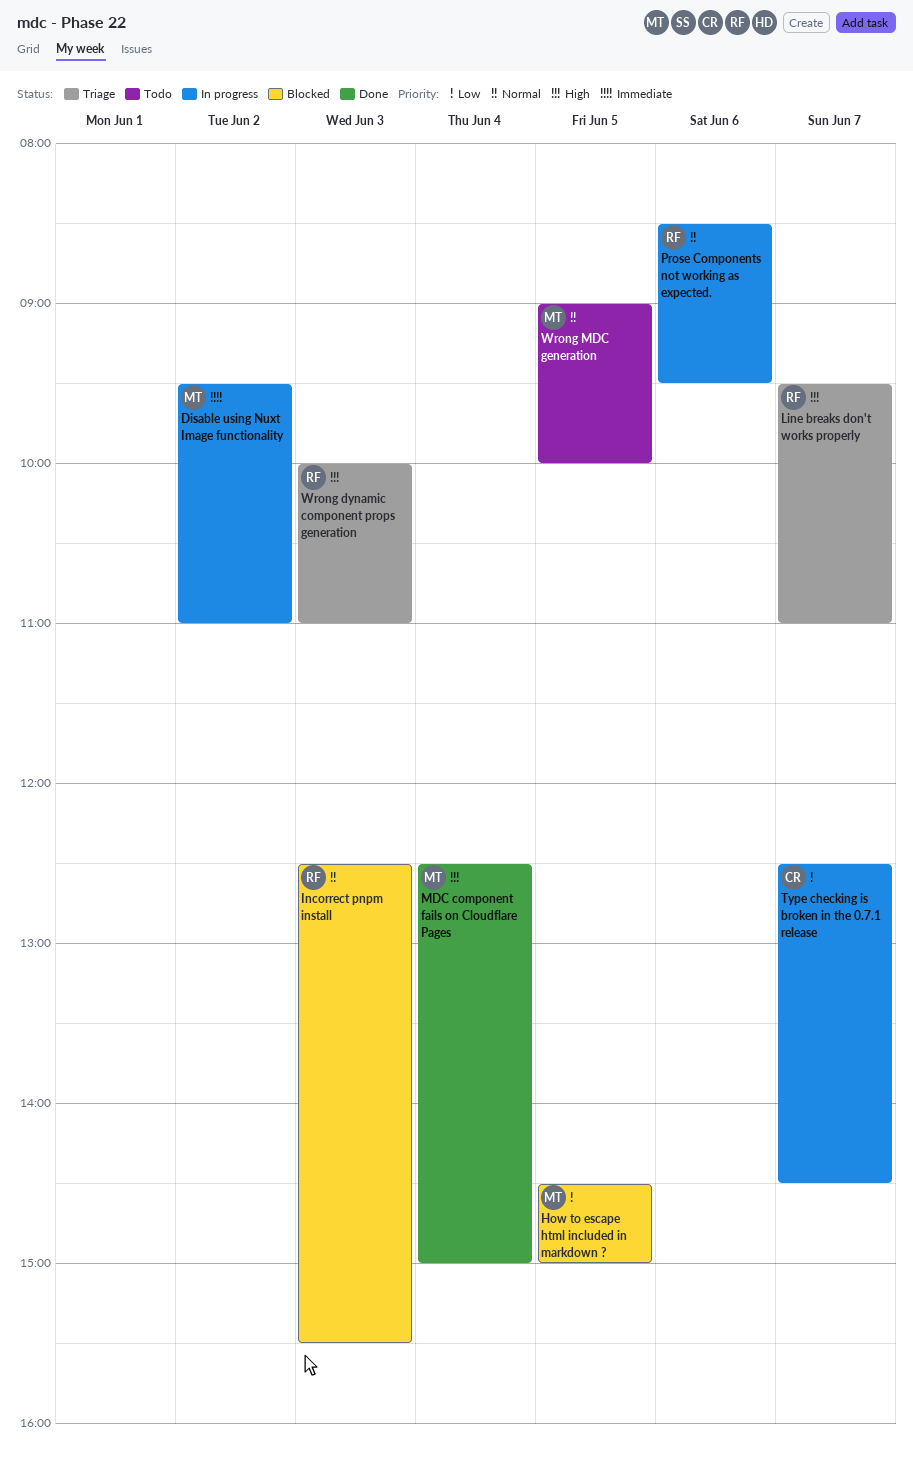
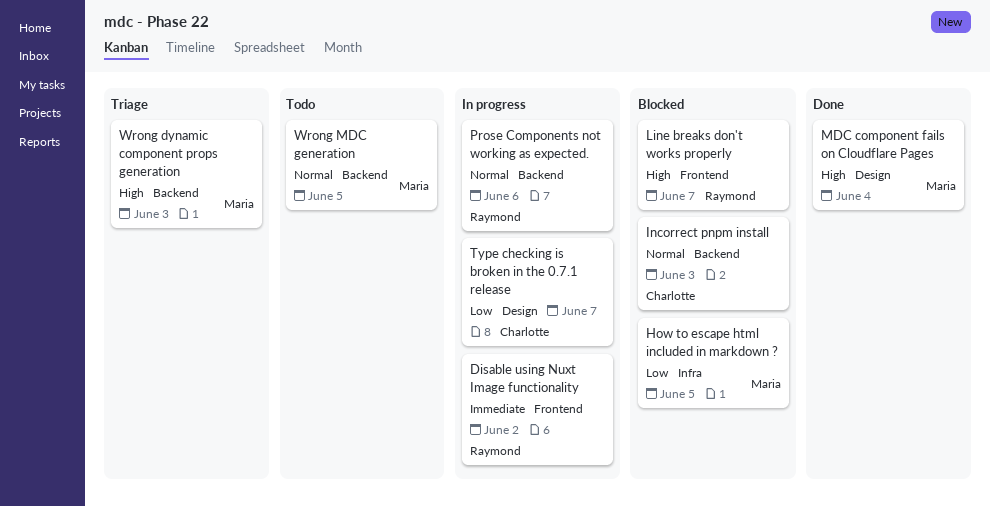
Disable using Nuxt Image functionality, owner: Maria -> Raymond
Incorrect pnpm install, owner: Raymond -> Charlotte
Line breaks don't works properly, status: Triage -> Blocked
Wrong dynamic component props generation, owner: Raymond -> Maria

